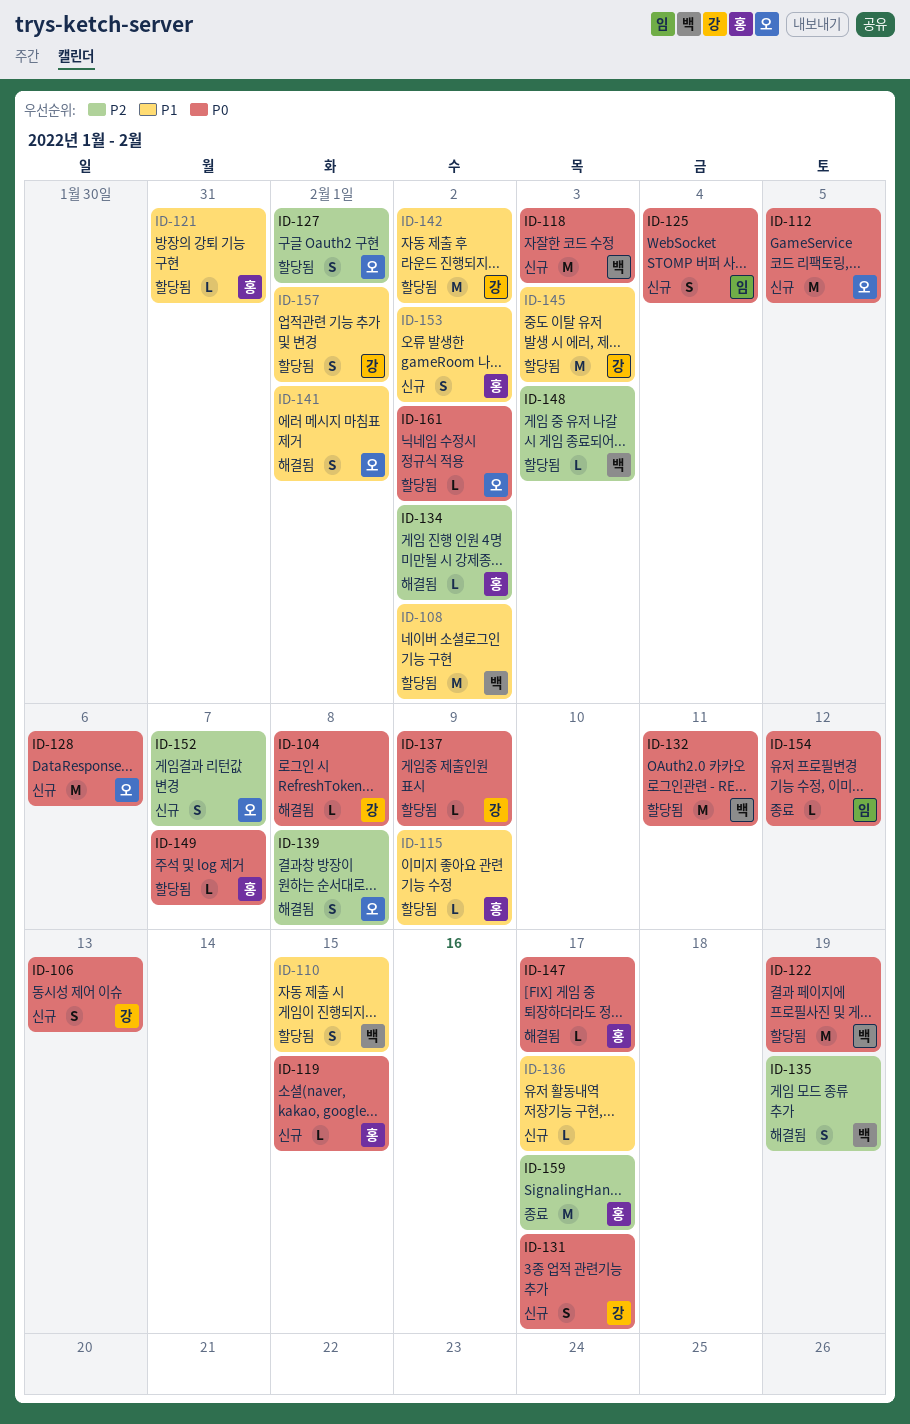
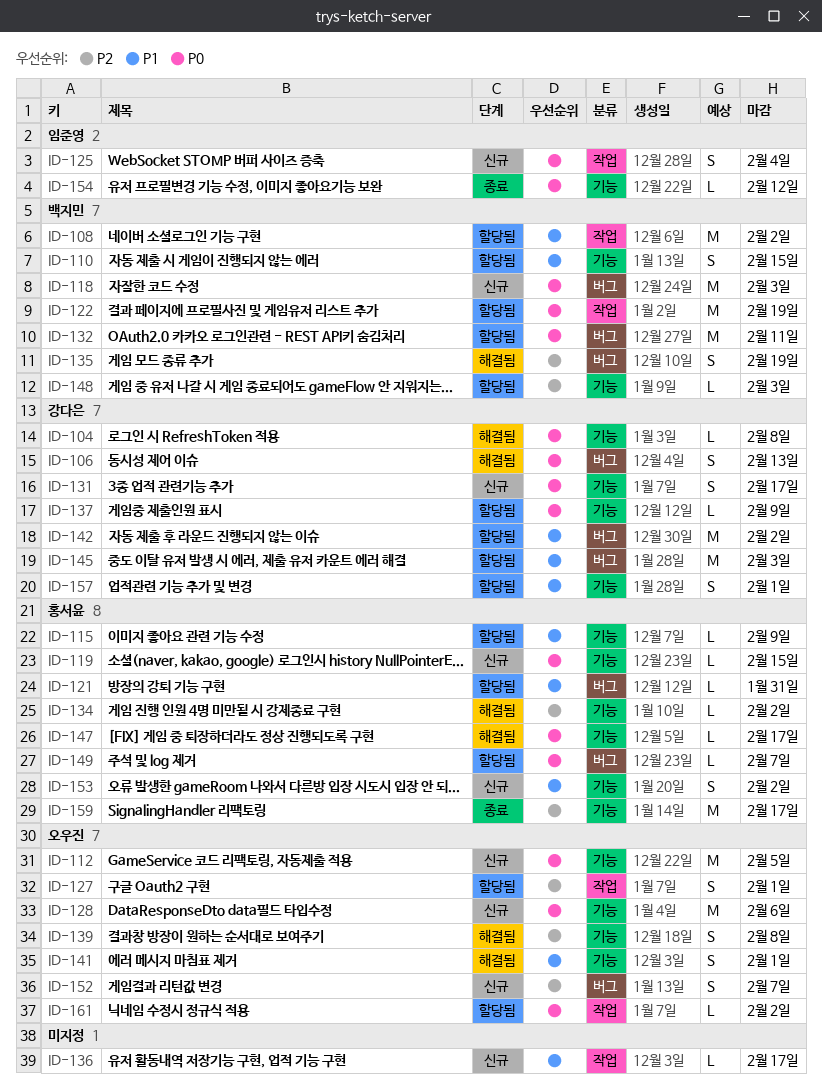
ID-106, status: 신규 -> 해결됨

